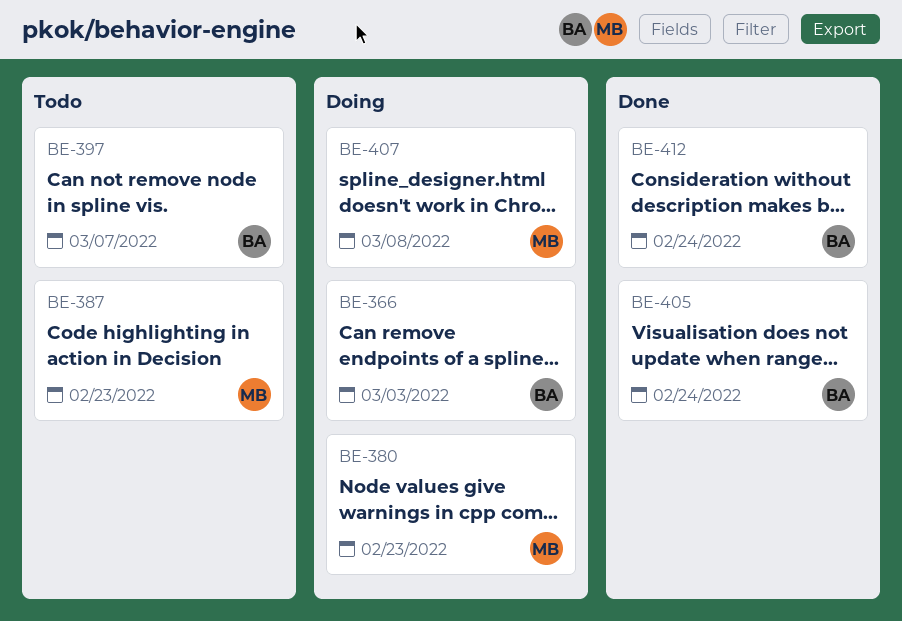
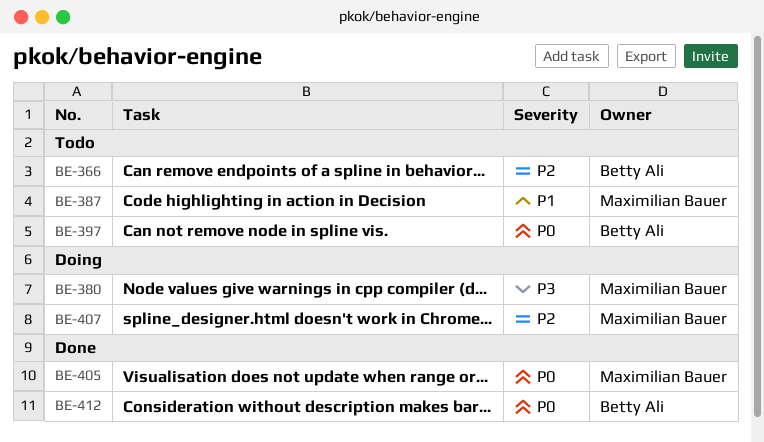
BE-366, status: Doing -> Todo
BE-405, owner: Betty Ali -> Maximilian Bauer

